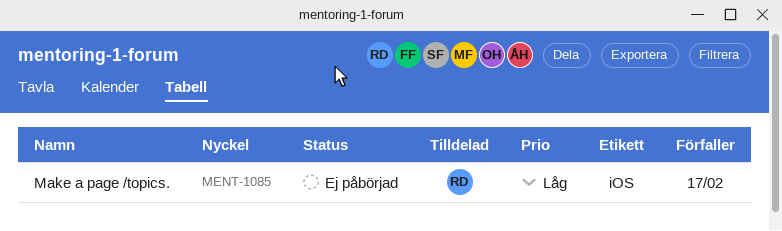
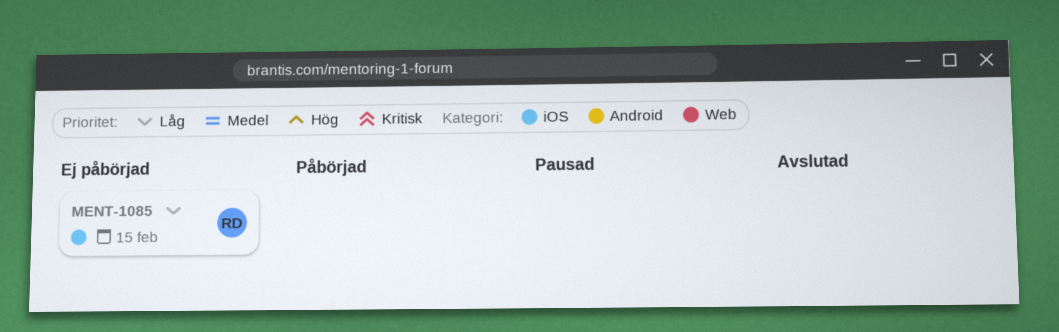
MENT-1085, due: Feb 17 -> Feb 15

